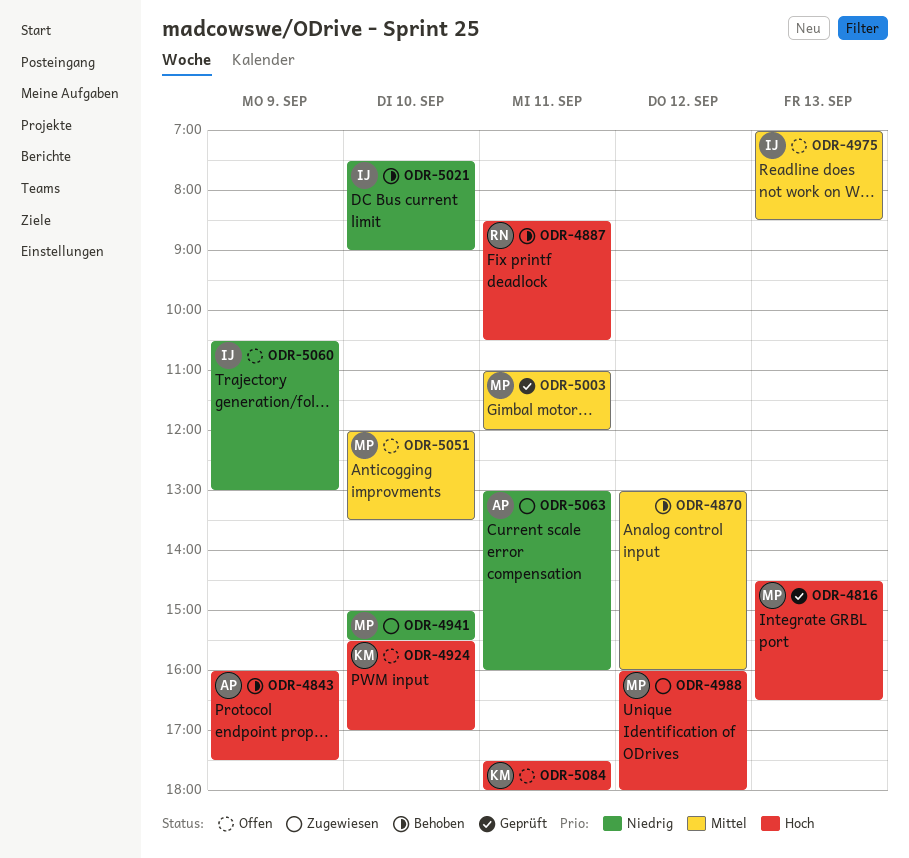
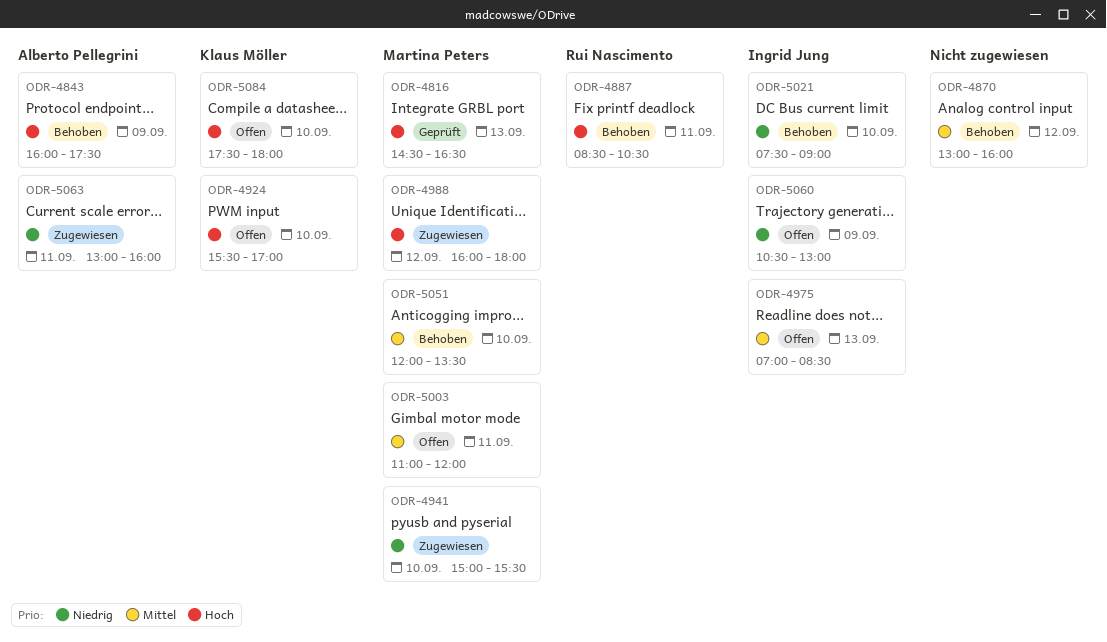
ODR-5003, status: Geprüft -> Offen
ODR-5051, status: Offen -> Behoben
ODR-5084, day: Sep 11 -> Sep 10

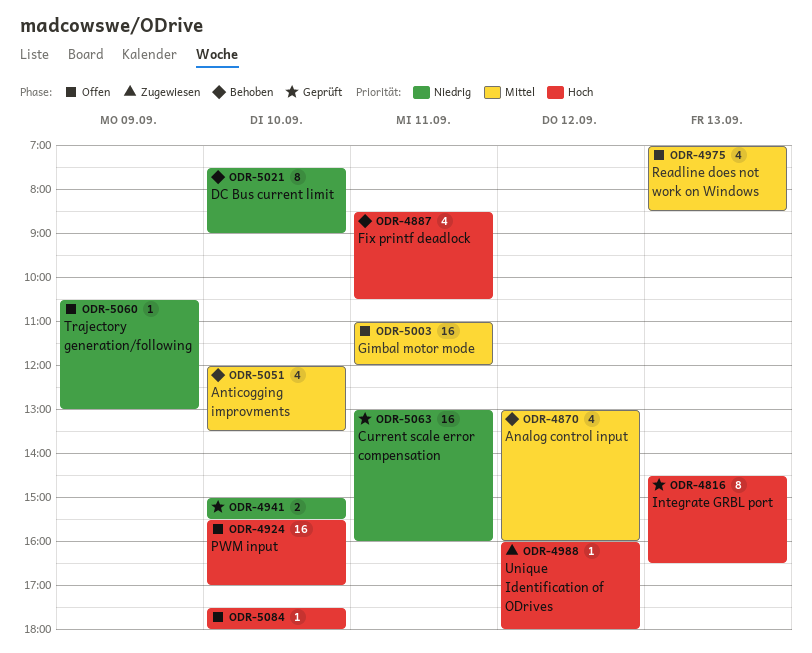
ODR-4843: present -> none
ODR-4941, status: Zugewiesen -> Geprüft
ODR-5063, status: Zugewiesen -> Geprüft

